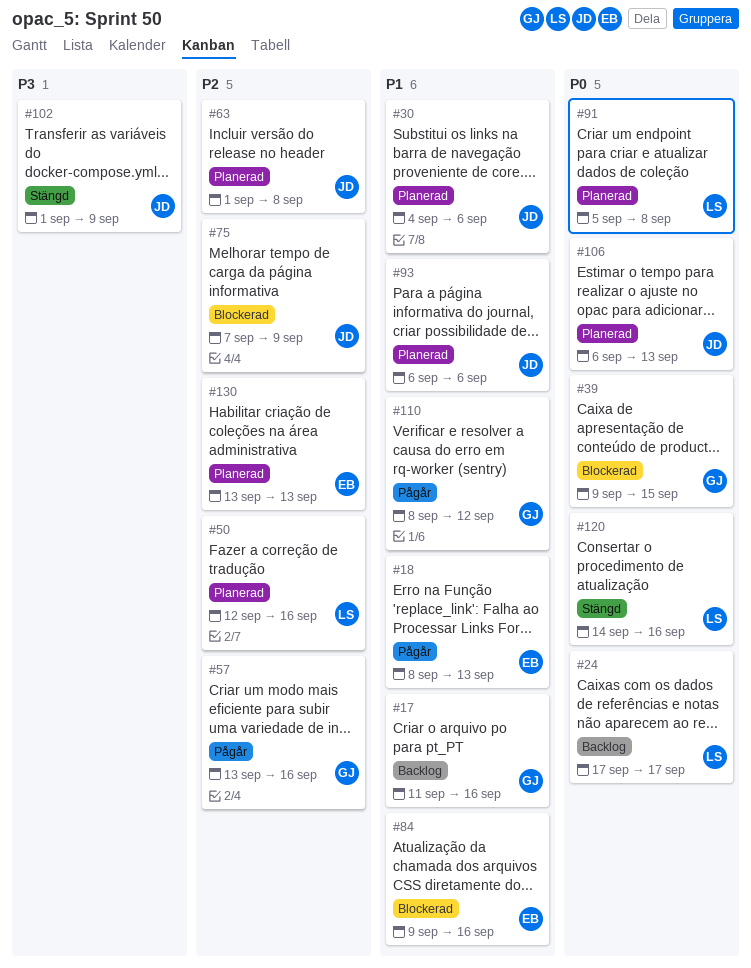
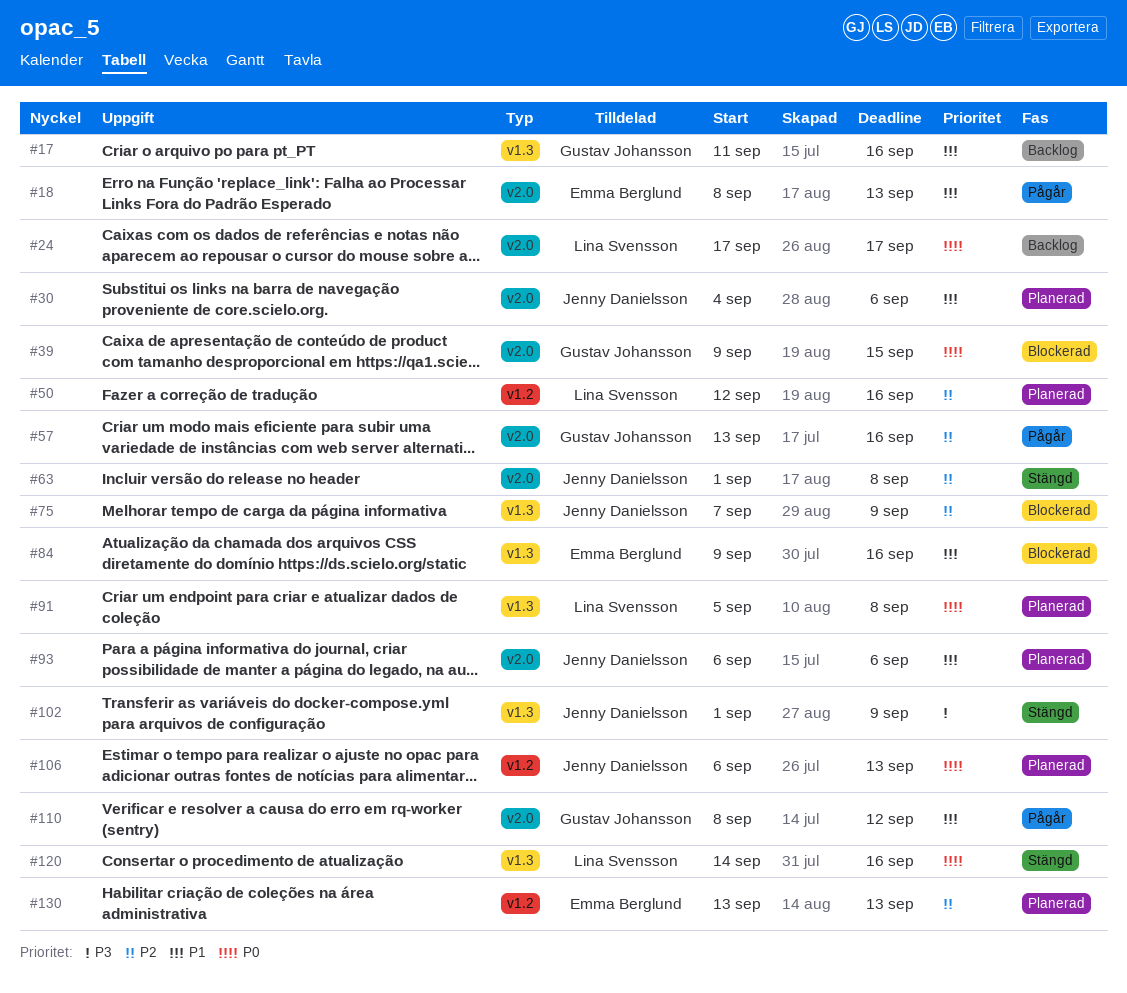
#63, status: Planerad -> Stängd

